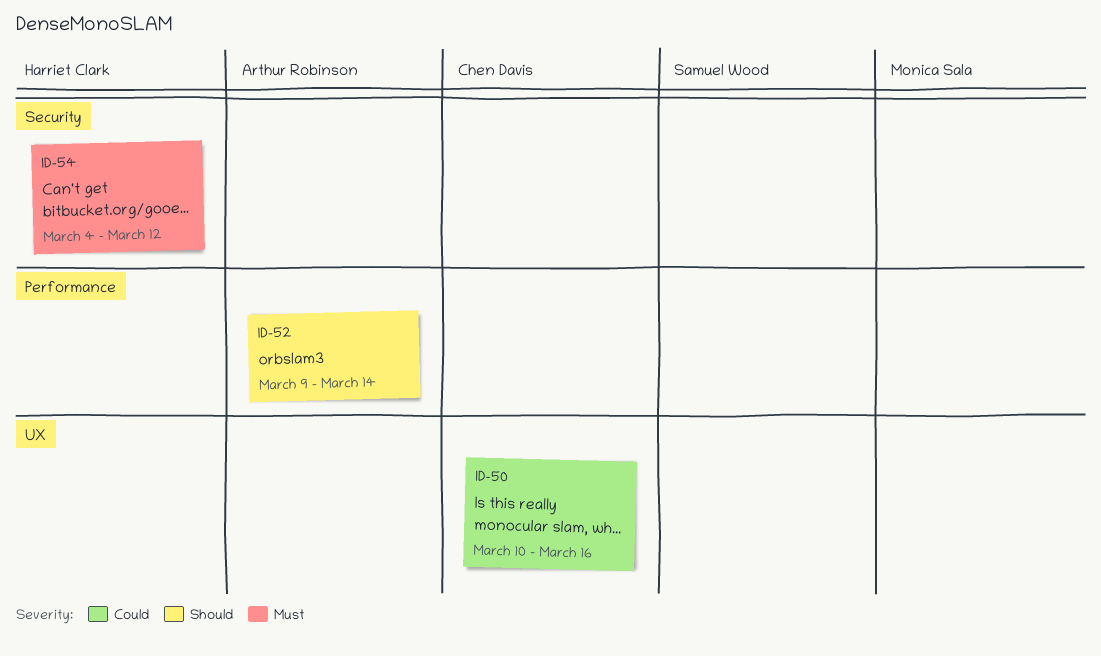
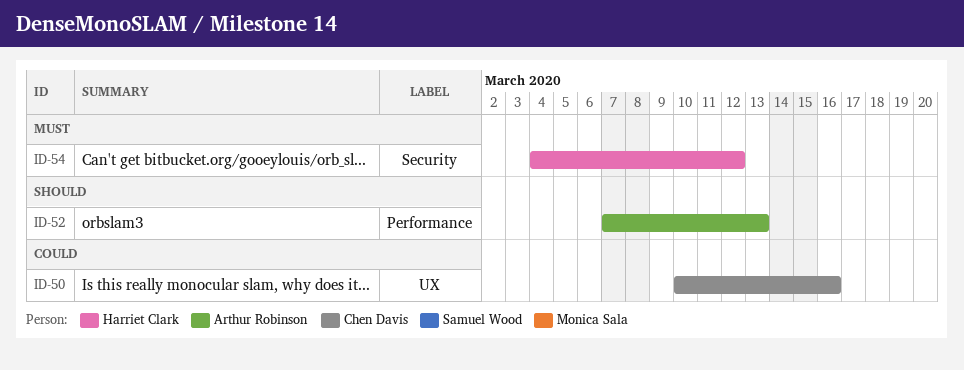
ID-52, start: Mar 9 -> Mar 7
ID-52, due: Mar 14 -> Mar 13

